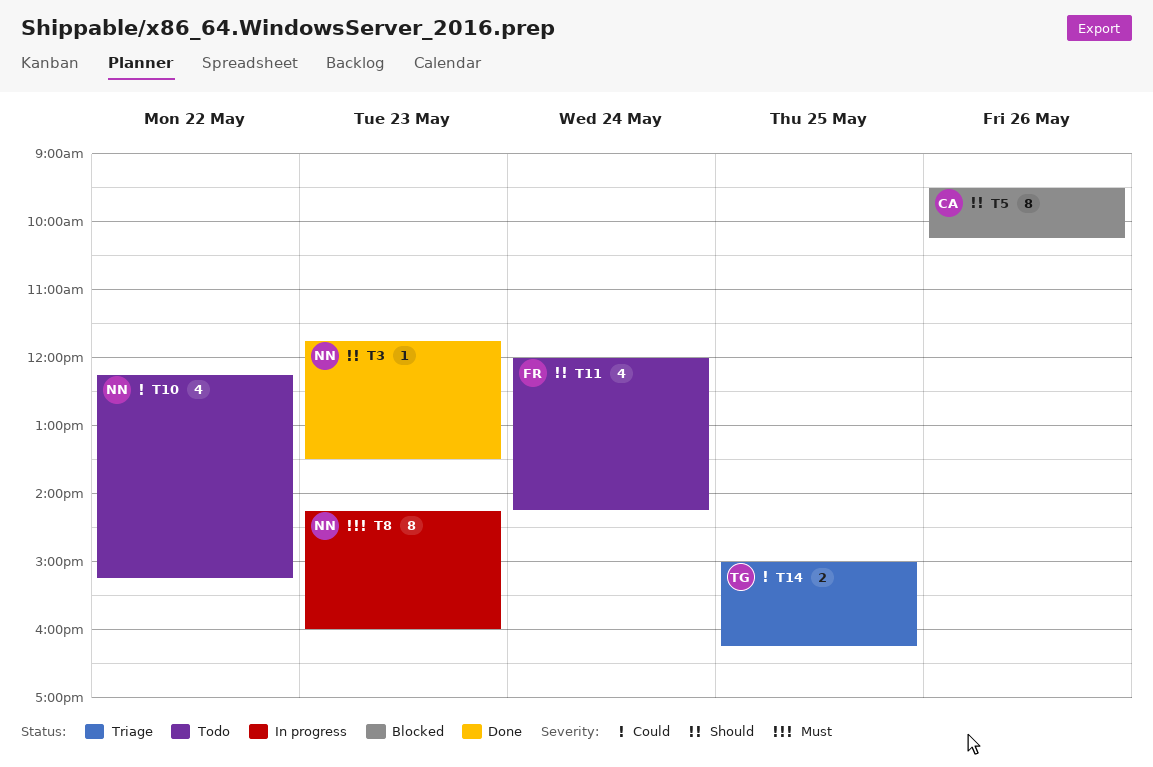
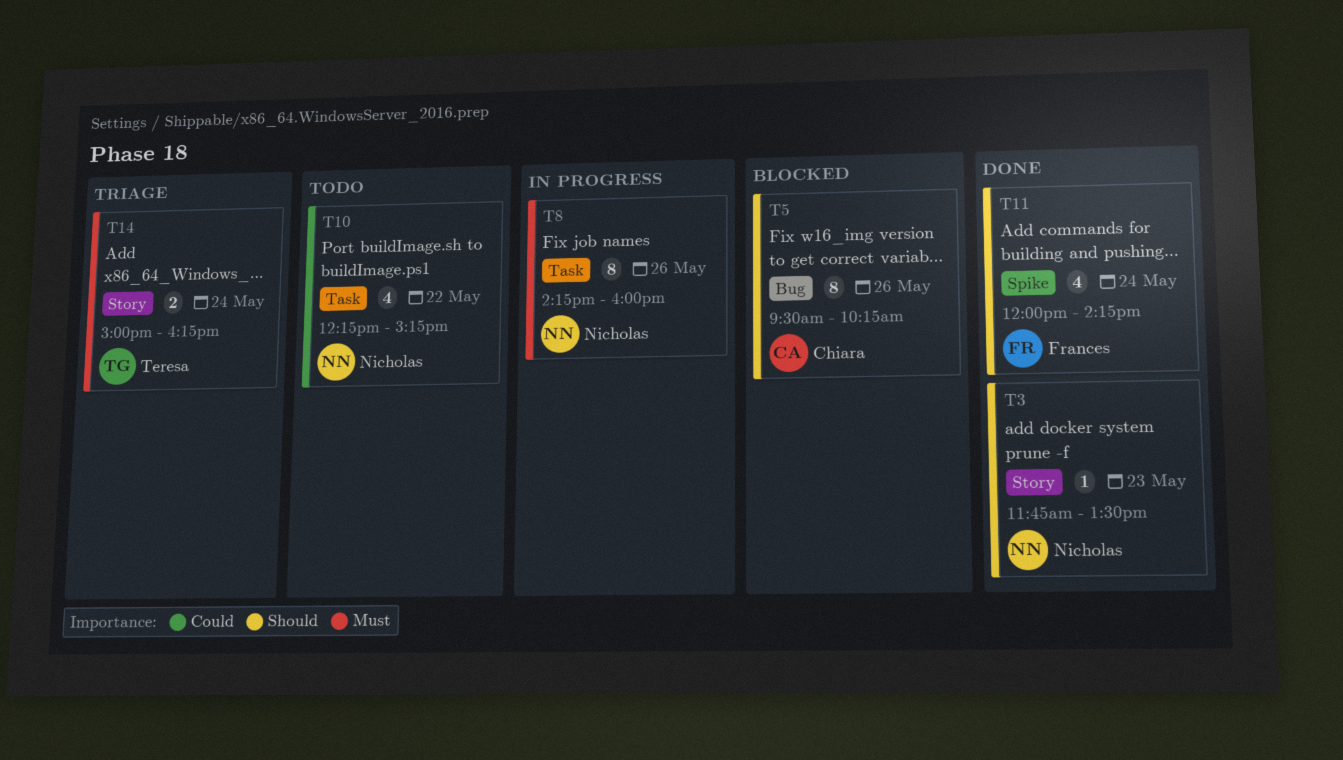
T8, day: May 23 -> May 26
T11, status: Todo -> Done
T14, priority: Could -> Must
T14, day: May 25 -> May 24

